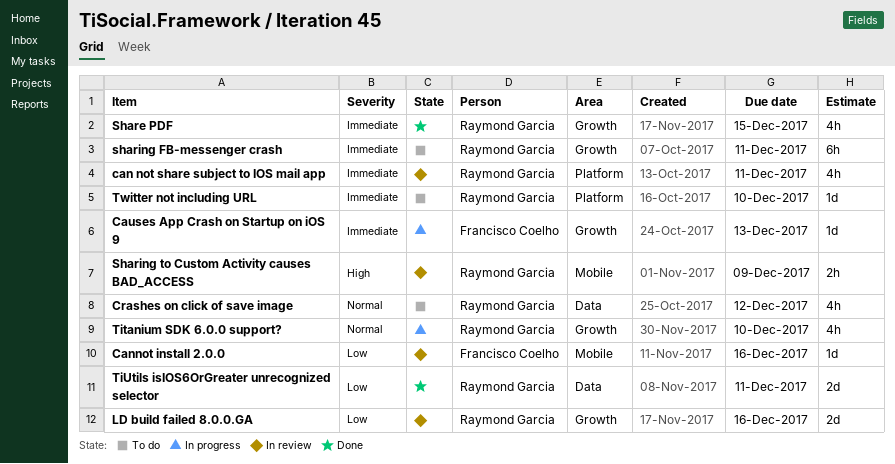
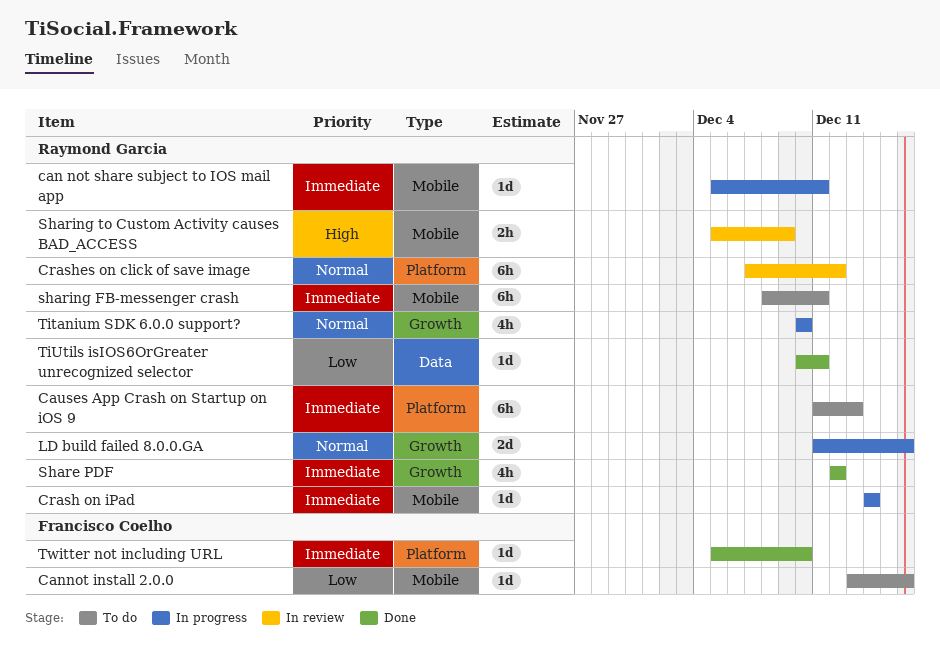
can not share subject to IOS mail app, status: In review -> In progress
can not share subject to IOS mail app, label: Platform -> Mobile
can not share subject to IOS mail app, estimate: 4h -> 1d
Cannot install 2.0.0, status: In review -> To do
Causes App Crash on Startup on iOS 9, status: In progress -> To do
Causes App Crash on Startup on iOS 9, owner: Francisco Coelho -> Raymond Garcia
Causes App Crash on Startup on iOS 9, label: Growth -> Platform
Causes App Crash on Startup on iOS 9, estimate: 1d -> 6h
Crash on iPad: none -> present
Crashes on click of save image, status: To do -> In review
Crashes on click of save image, label: Data -> Platform
Crashes on click of save image, estimate: 4h -> 6h
LD build failed 8.0.0.GA, status: In review -> In progress
LD build failed 8.0.0.GA, priority: Low -> Normal
Share PDF, due: Dec 15 -> Dec 12
sharing FB-messenger crash, label: Growth -> Mobile
TiUtils isIOS6OrGreater unrecognized selector, estimate: 2d -> 1d
Twitter not including URL, status: To do -> Done
Twitter not including URL, owner: Raymond Garcia -> Francisco Coelho

